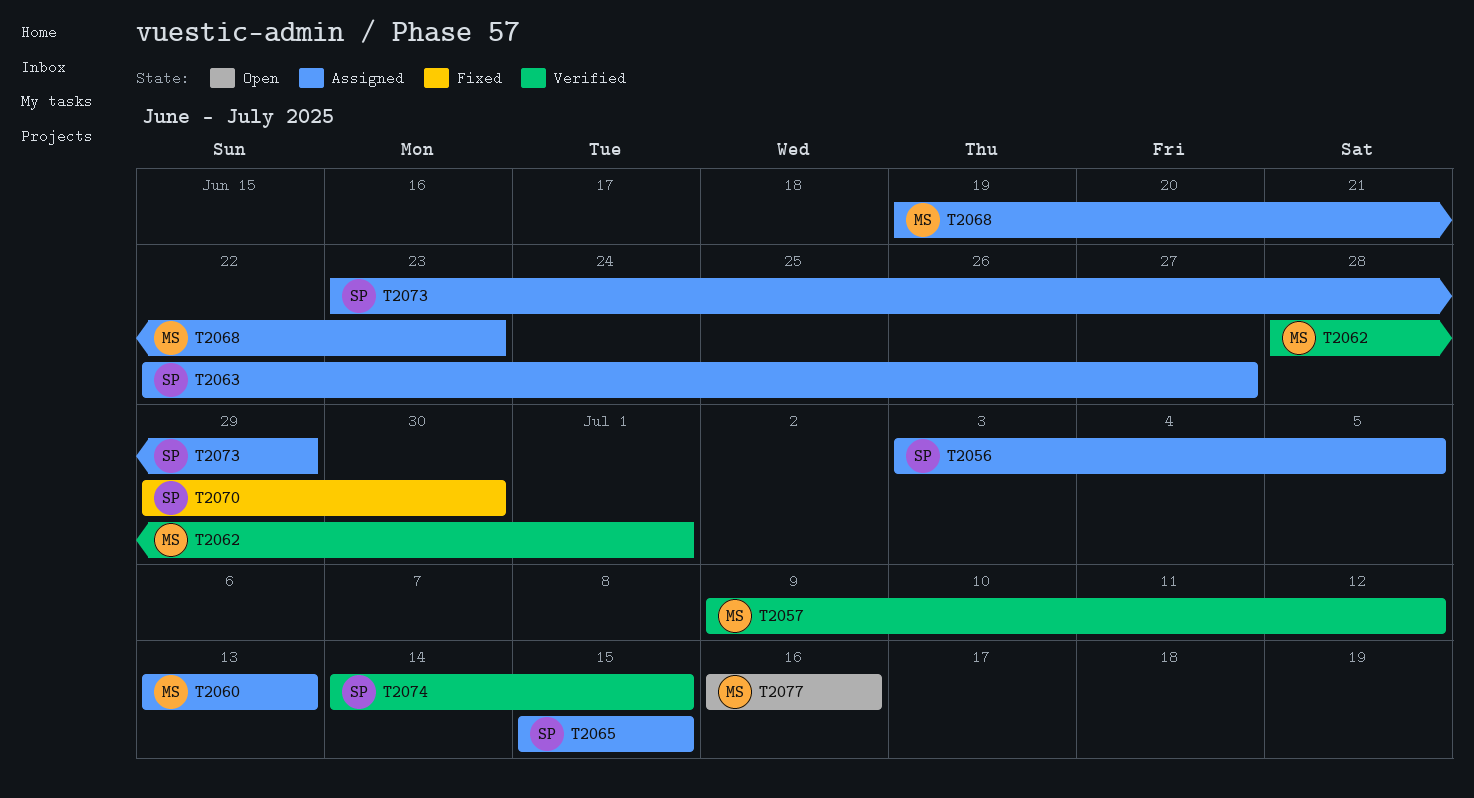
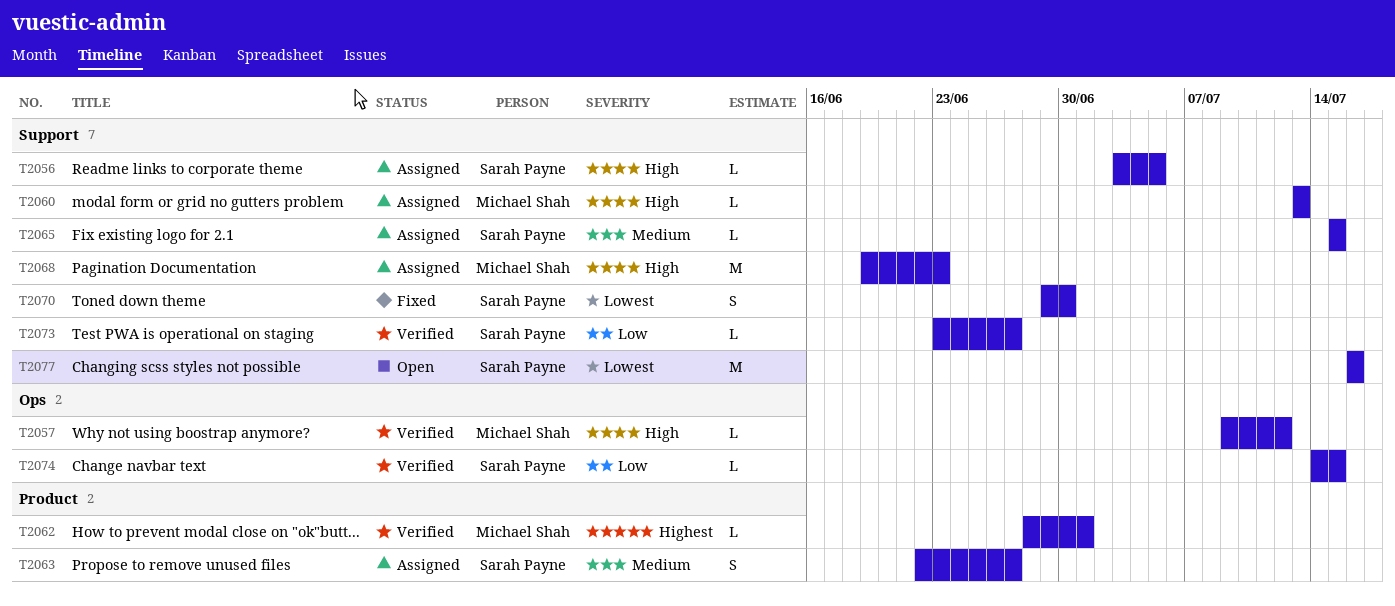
T2073, status: Assigned -> Verified
T2073, due: Jun 29 -> Jun 27
T2077, owner: Michael Shah -> Sarah Payne

